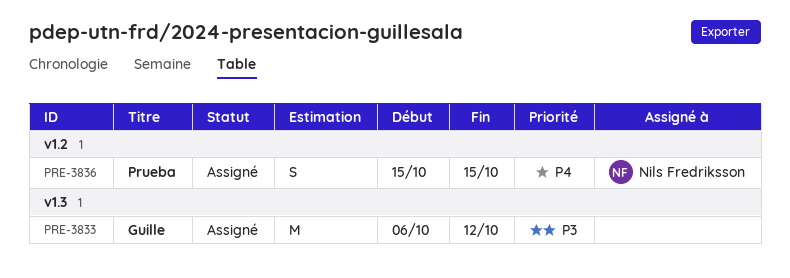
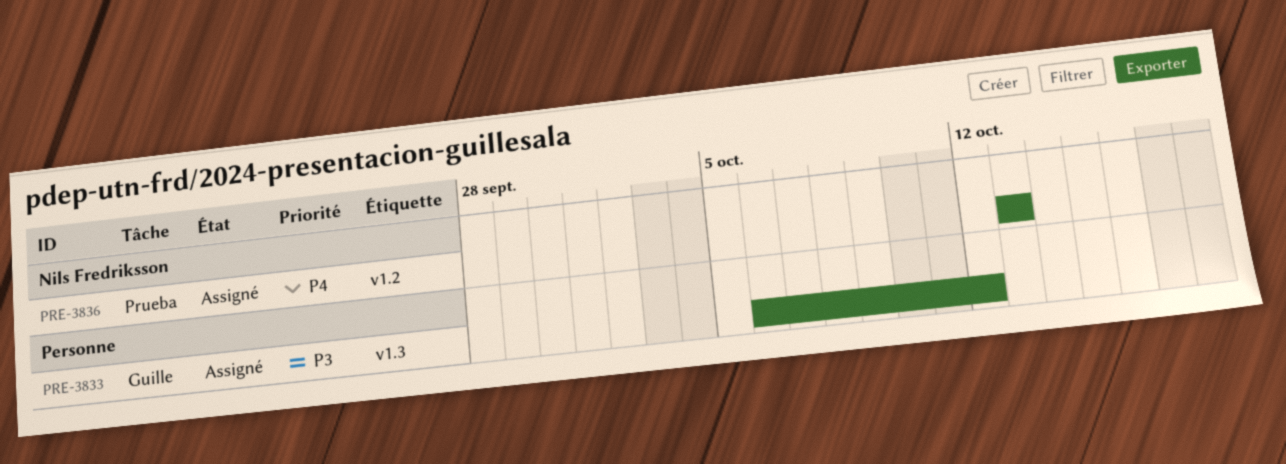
PRE-3836, start: Oct 15 -> Oct 13
PRE-3836, due: Oct 15 -> Oct 13

